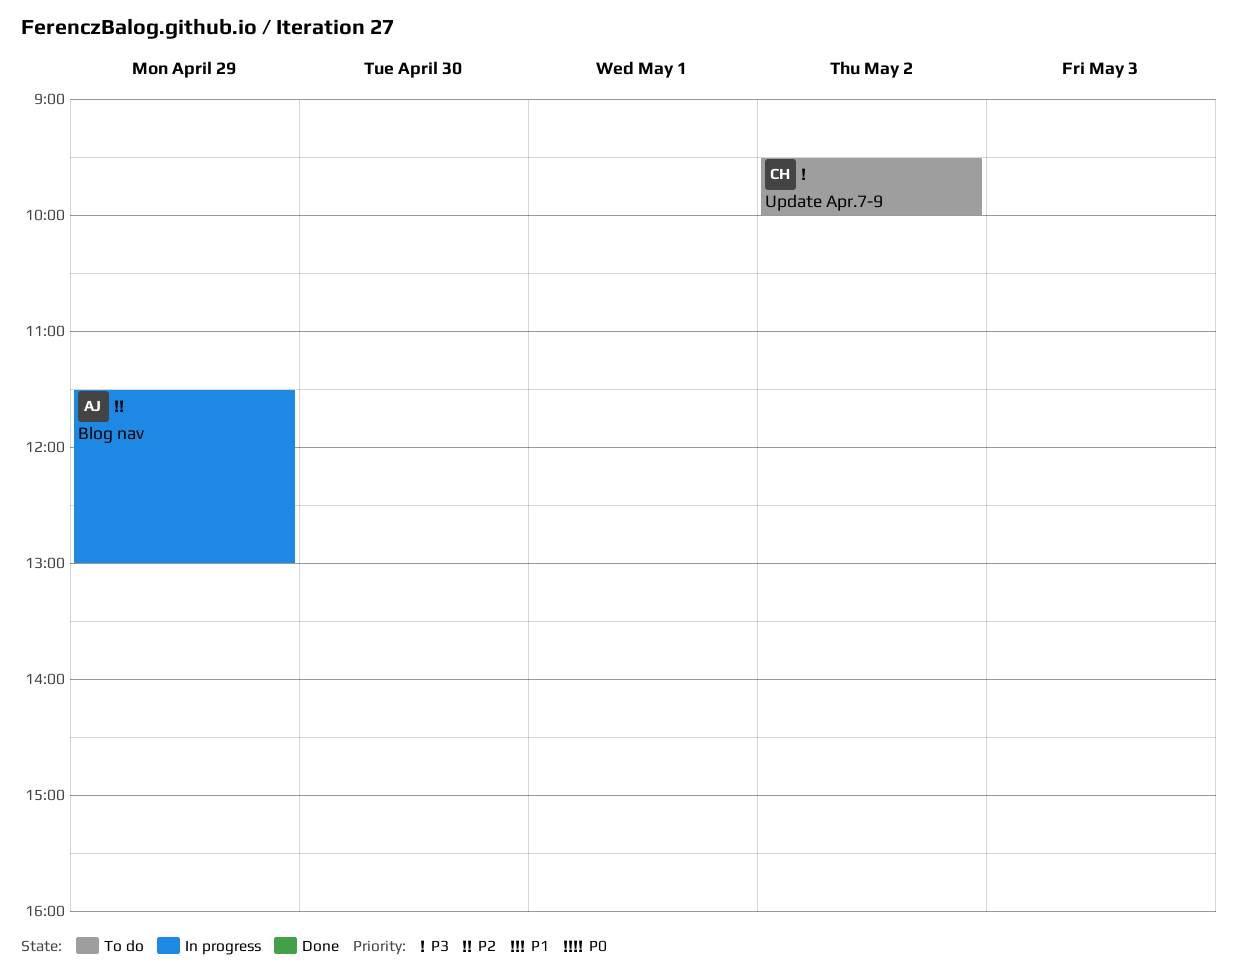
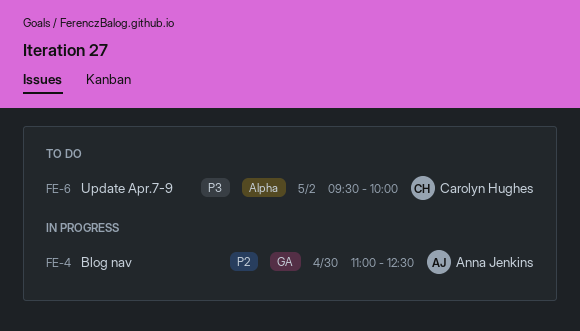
Blog nav, day: Apr 29 -> Apr 30
Blog nav, begins: 11:30 -> 11:00
Blog nav, ends: 13:00 -> 12:30

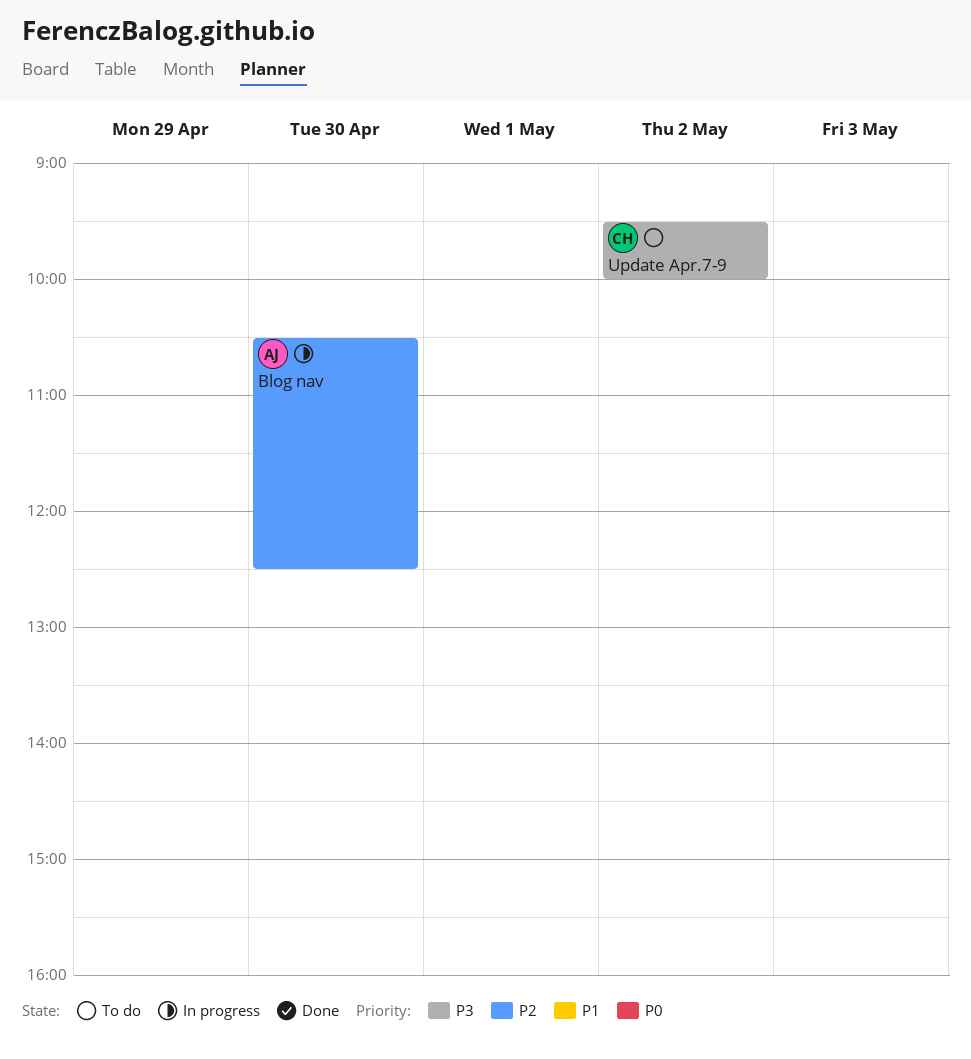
Blog nav, begins: 11:00 -> 10:30

